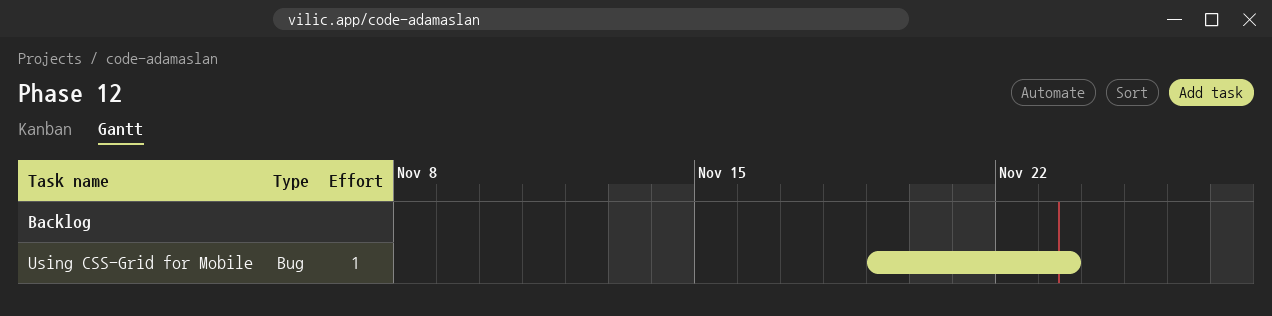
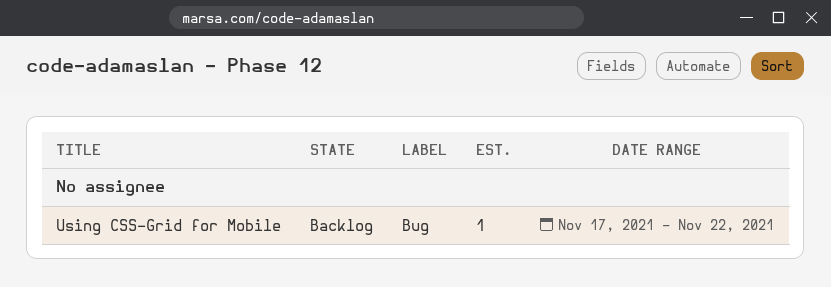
Using CSS-Grid for Mobile, start: Nov 19 -> Nov 17
Using CSS-Grid for Mobile, due: Nov 23 -> Nov 22

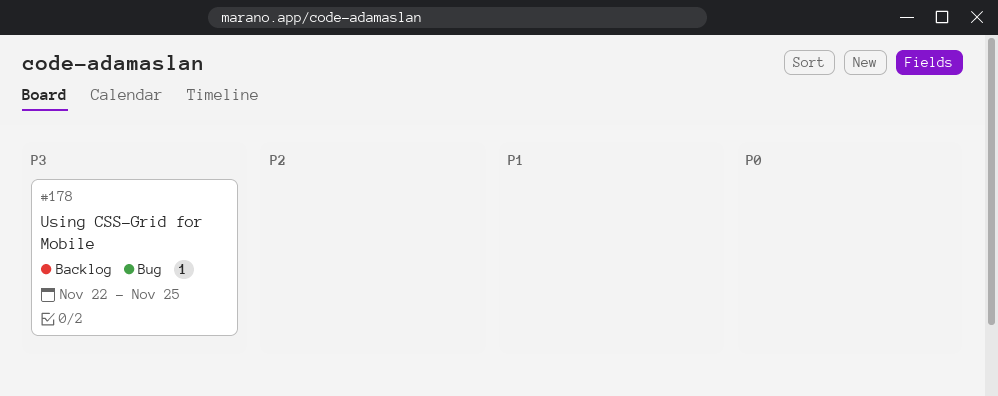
Using CSS-Grid for Mobile, start: Nov 17 -> Nov 22
Using CSS-Grid for Mobile, due: Nov 22 -> Nov 25

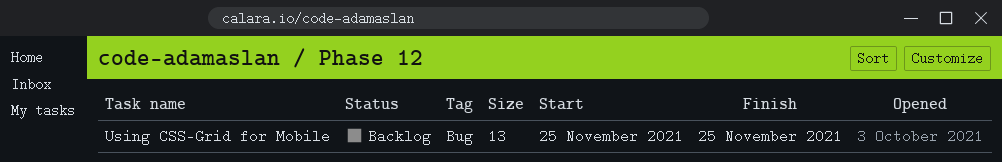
Using CSS-Grid for Mobile, estimate: 1 -> 13
Using CSS-Grid for Mobile, start: Nov 22 -> Nov 25

